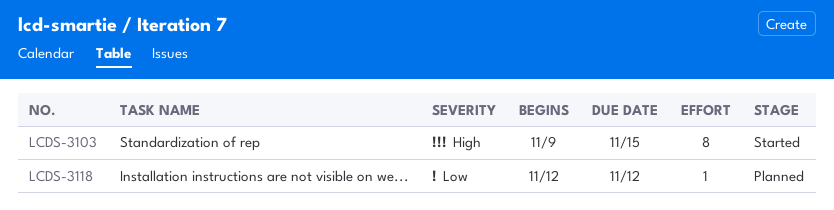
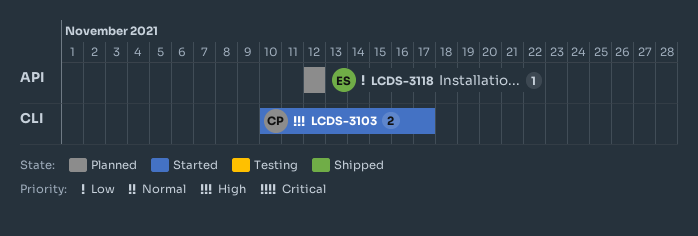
LCDS-3103, estimate: 8 -> 2
LCDS-3103, start: Nov 9 -> Nov 10
LCDS-3103, due: Nov 15 -> Nov 17

